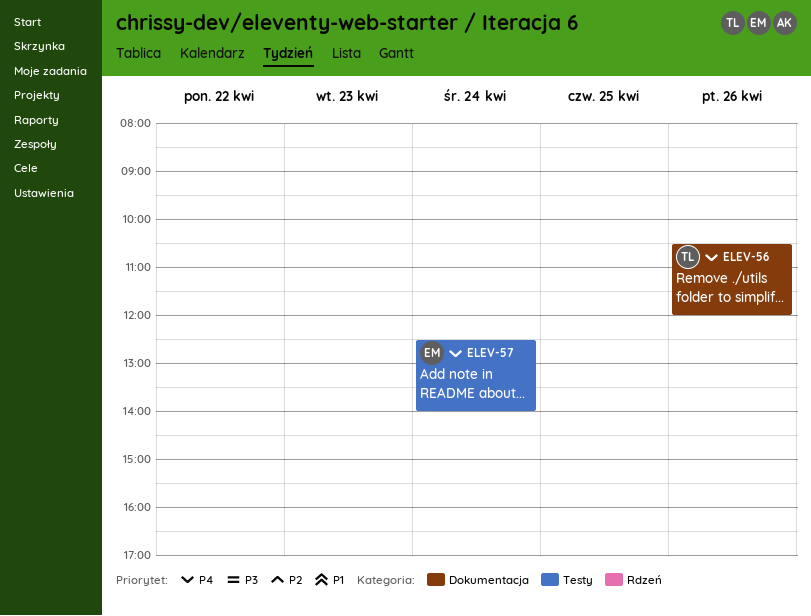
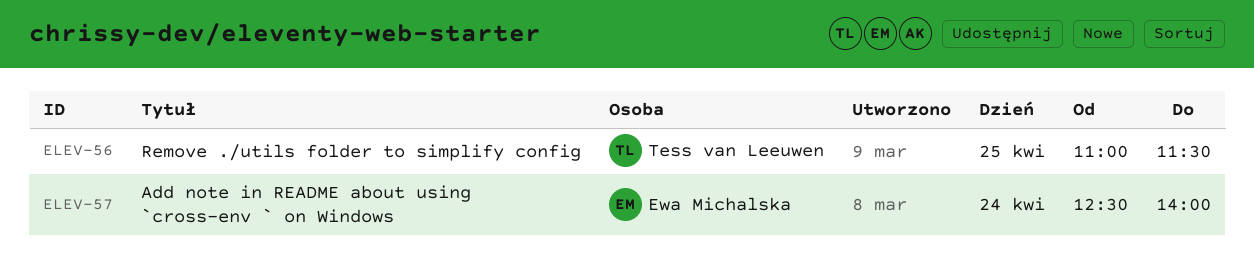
ELEV-56, day: Apr 26 -> Apr 25
ELEV-56, begins: 10:30 -> 11:00
ELEV-56, ends: 12:00 -> 11:30

